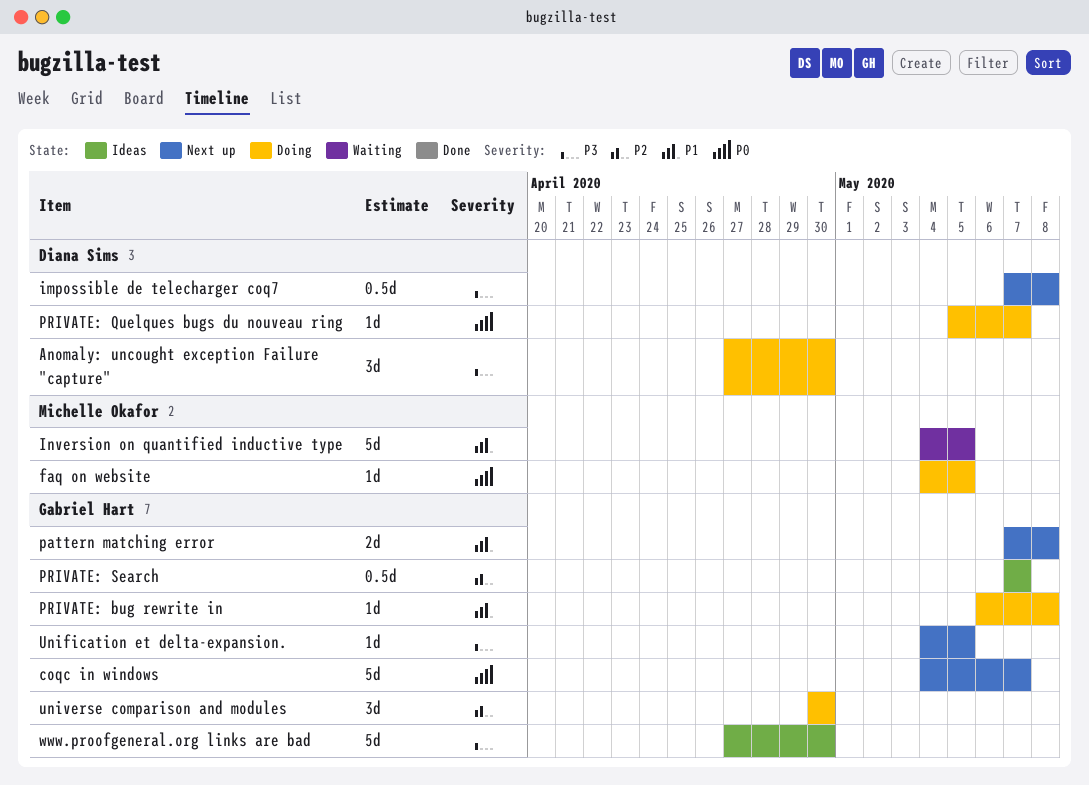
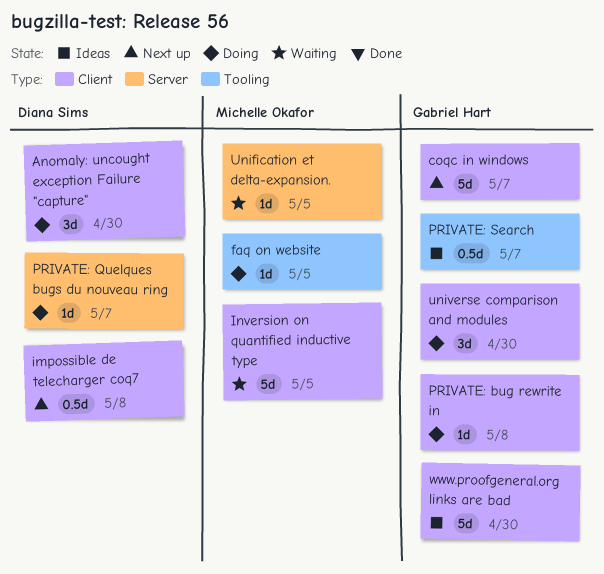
pattern matching error: present -> none
Unification et delta-expansion., status: Next up -> Waiting
Unification et delta-expansion., owner: Gabriel Hart -> Michelle Okafor

